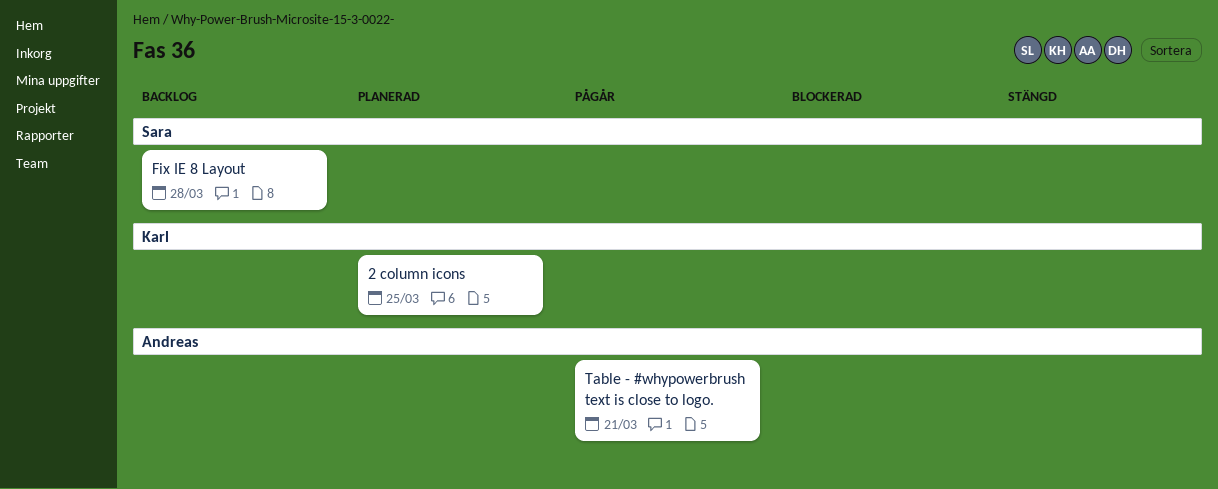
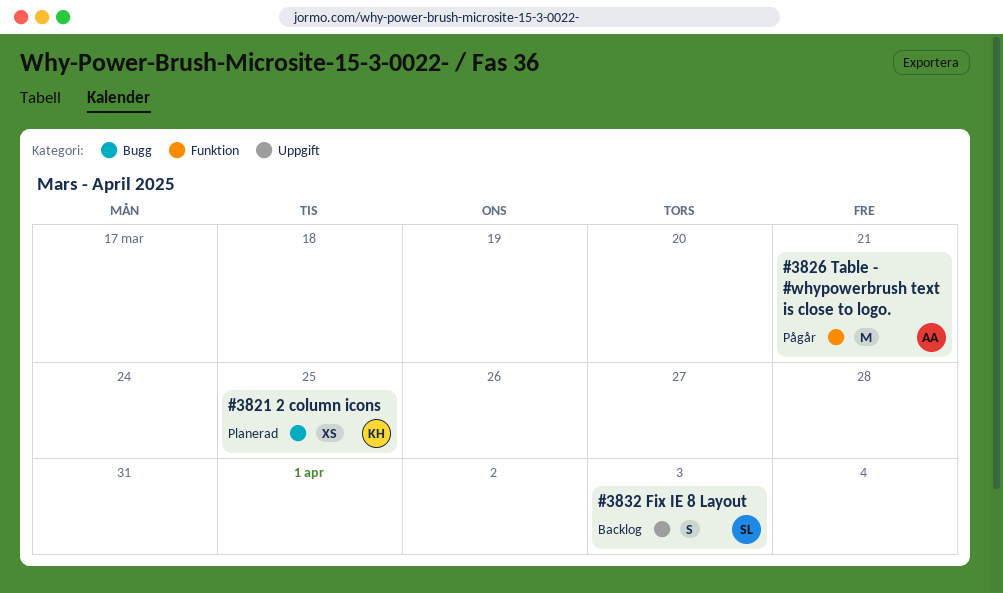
Fix IE 8 Layout, due: Mar 28 -> Apr 3

